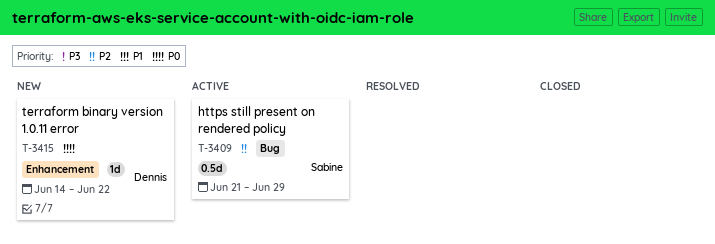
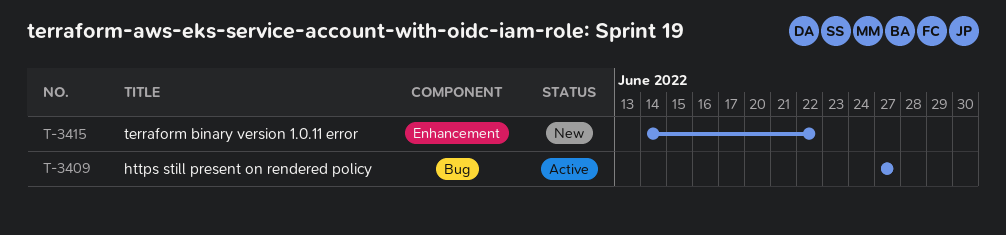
T-3409, start: Jun 21 -> Jun 27
T-3409, due: Jun 29 -> Jun 27

